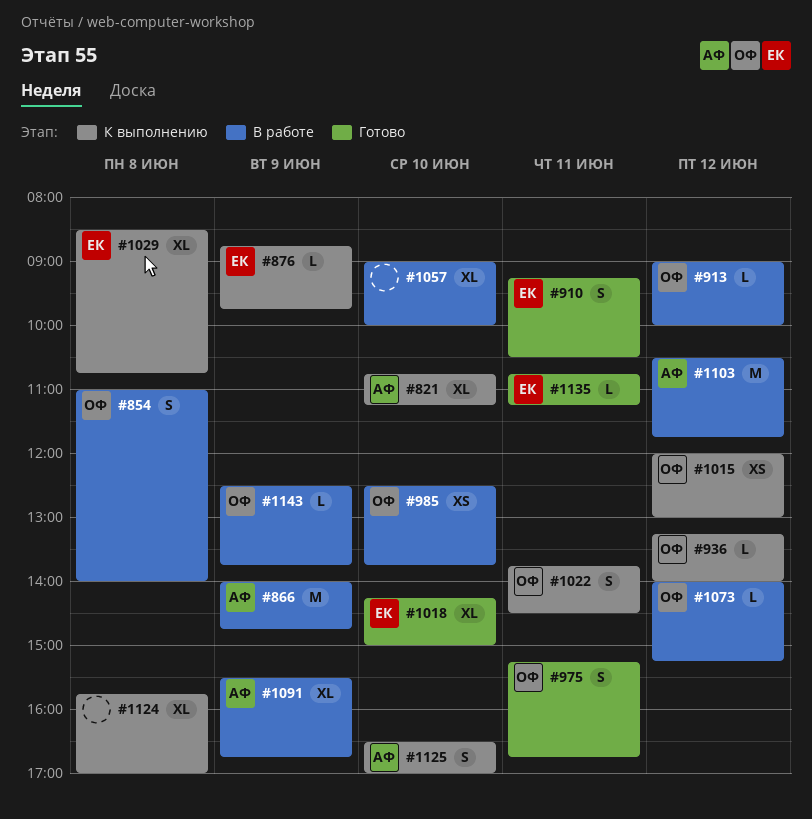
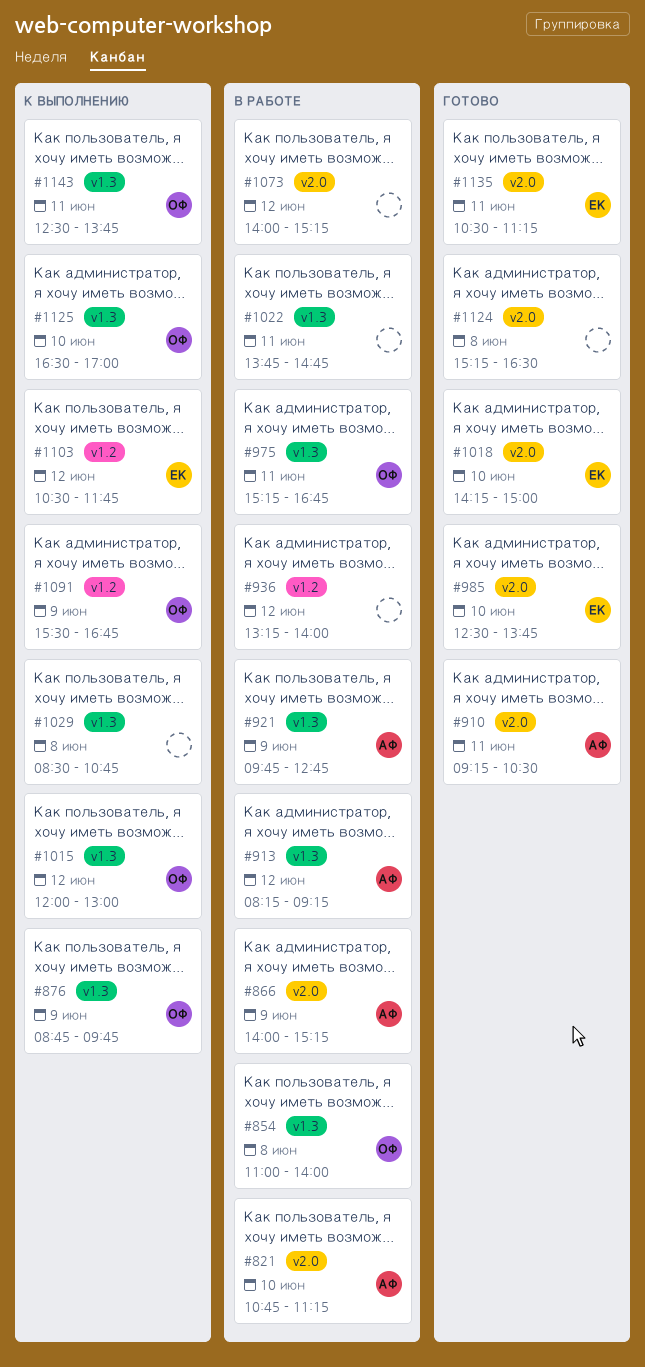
#821, status: К выполнению -> В работе
#866, ends: 14:45 -> 15:15
#876, owner: ЕК -> ОФ
#910, owner: ЕК -> АФ
#913, owner: ОФ -> АФ
#913, begins: 09:00 -> 08:15
#913, ends: 10:00 -> 09:15
#921: none -> present
#936, status: К выполнению -> В работе
#936, owner: ОФ -> none
#975, status: Готово -> В работе
#985, status: В работе -> Готово
#985, owner: ОФ -> ЕК
#1022, status: К выполнению -> В работе
#1022, owner: ОФ -> none
#1022, ends: 14:30 -> 14:45
#1029, owner: ЕК -> none
#1057: present -> none
#1073, owner: ОФ -> none
#1091, status: В работе -> К выполнению
#1091, owner: АФ -> ОФ
#1103, status: В работе -> К выполнению
#1103, owner: АФ -> ЕК
#1124, status: К выполнению -> Готово
#1124, begins: 15:45 -> 15:15
#1124, ends: 17:00 -> 16:30
#1125, owner: АФ -> ОФ
#1135, begins: 10:45 -> 10:30
#1143, status: В работе -> К выполнению
#1143, day: Jun 9 -> Jun 11

